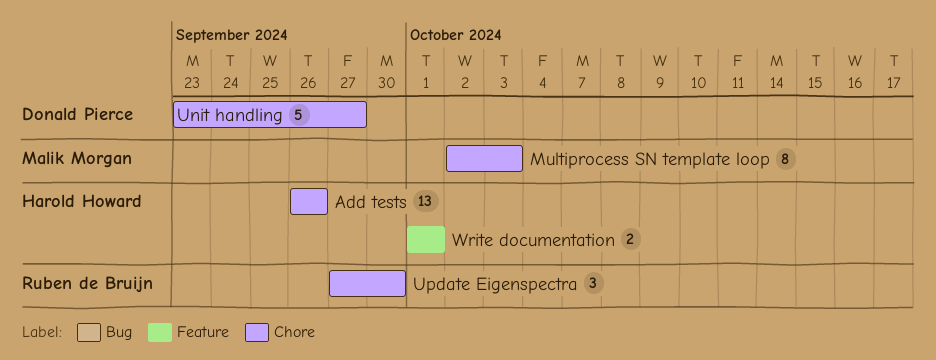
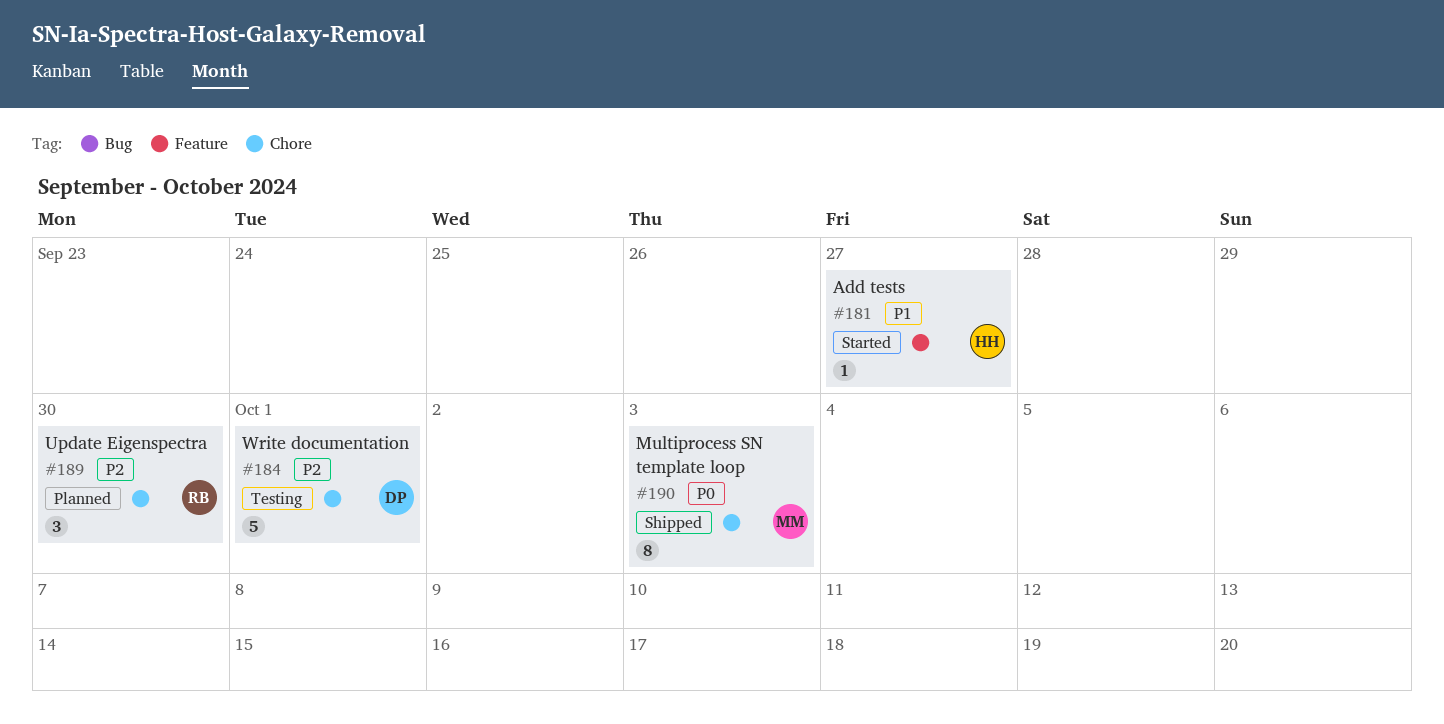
Add tests, label: Chore -> Feature
Add tests, estimate: 13 -> 1
Add tests, due: Sep 26 -> Sep 27
Unit handling: present -> none
Write documentation, owner: Harold Howard -> Donald Pierce
Write documentation, label: Feature -> Chore
Write documentation, estimate: 2 -> 5

